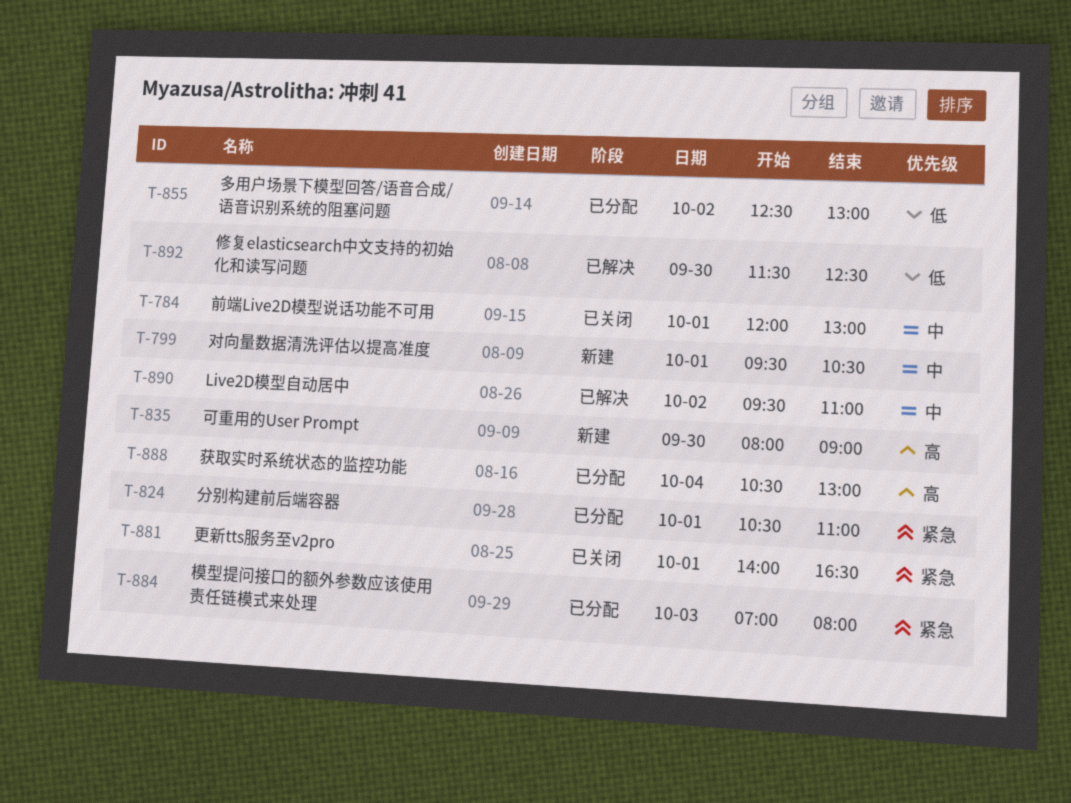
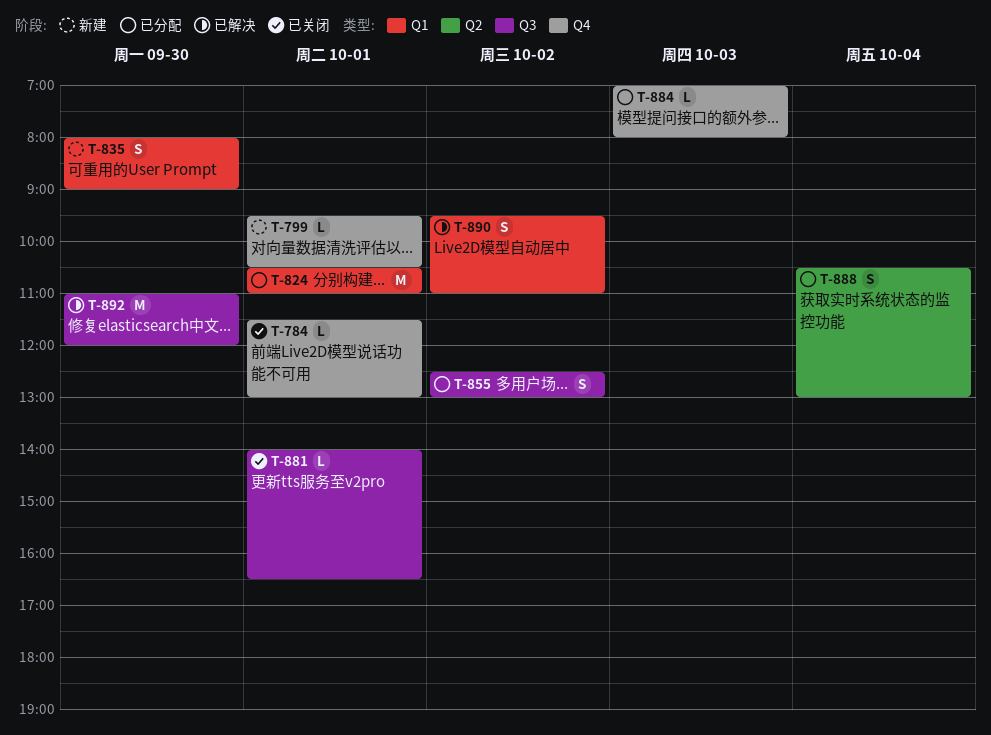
T-784, begins: 12:00 -> 11:30
T-892, begins: 11:30 -> 11:00
T-892, ends: 12:30 -> 12:00

